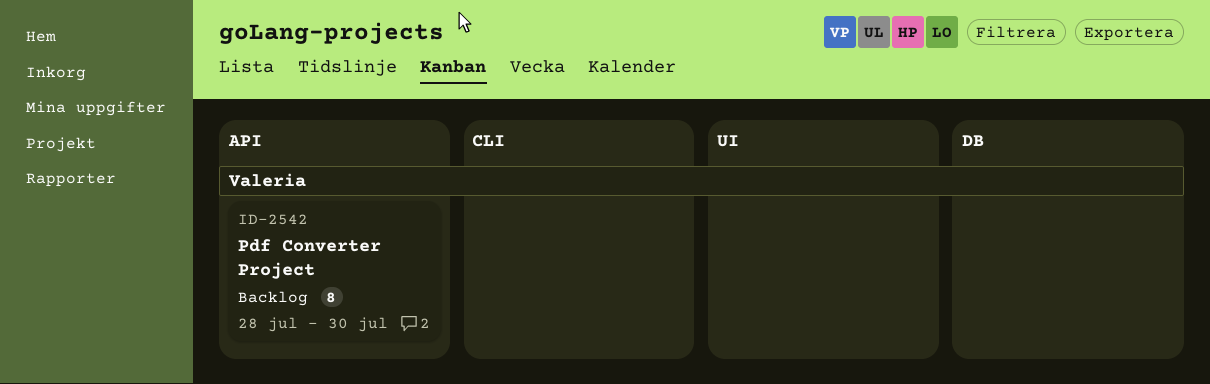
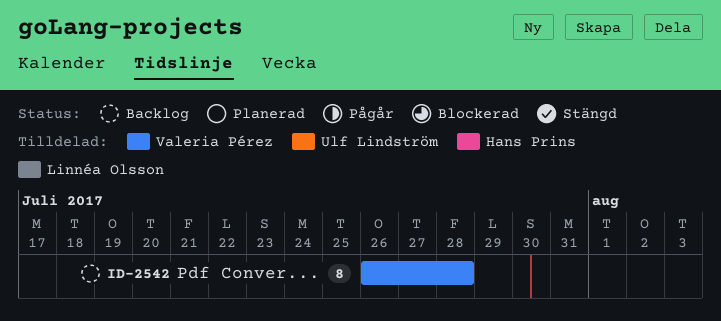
ID-2542, start: Jul 28 -> Jul 26
ID-2542, due: Jul 30 -> Jul 28

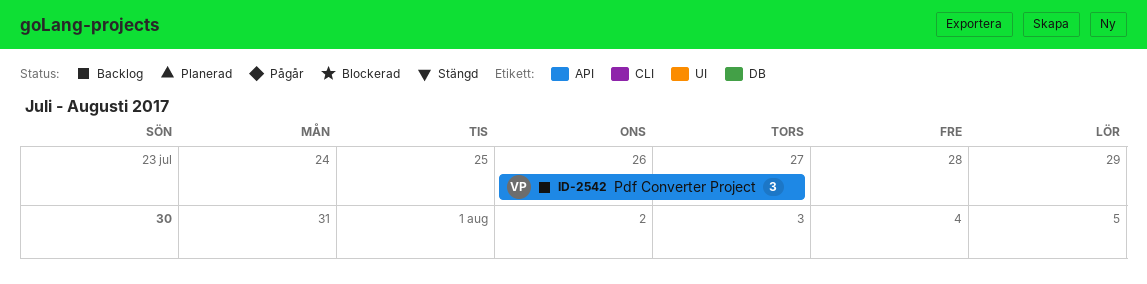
ID-2542, estimate: 8 -> 3
ID-2542, due: Jul 28 -> Jul 27

